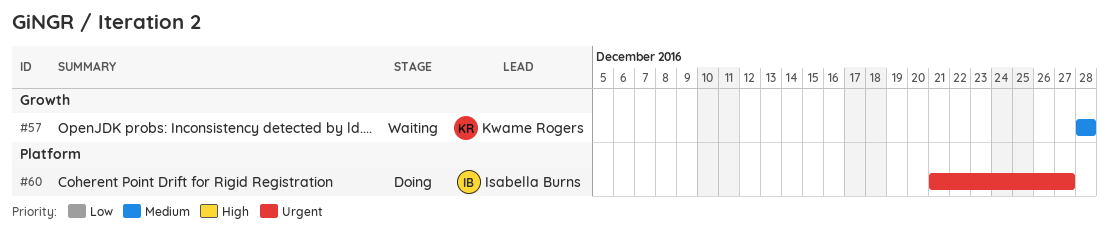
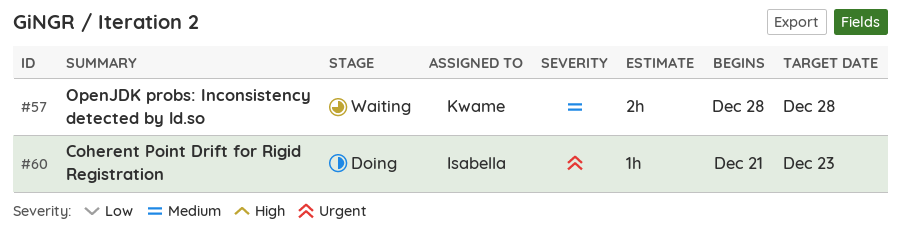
#60, due: Dec 27 -> Dec 23

